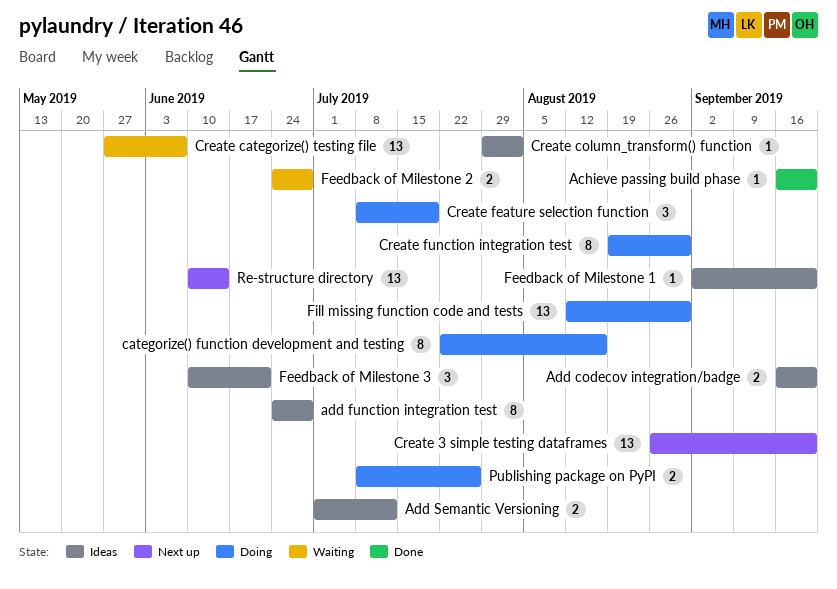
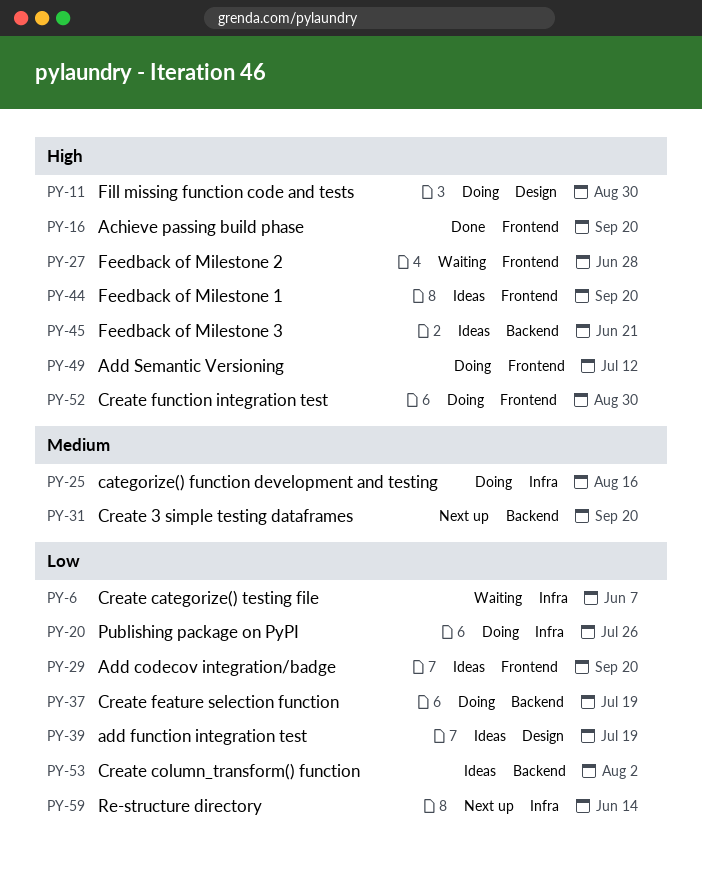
add function integration test, due: Jun 28 -> Jul 19
Add Semantic Versioning, status: Ideas -> Doing

